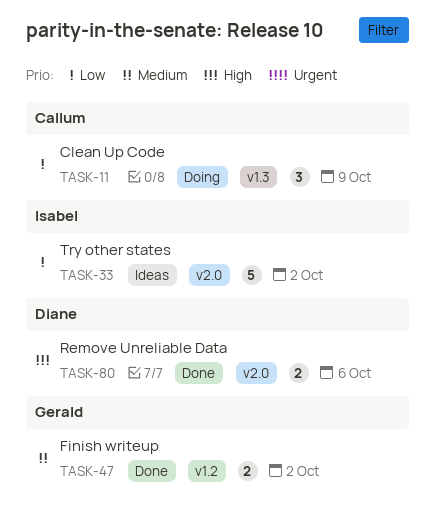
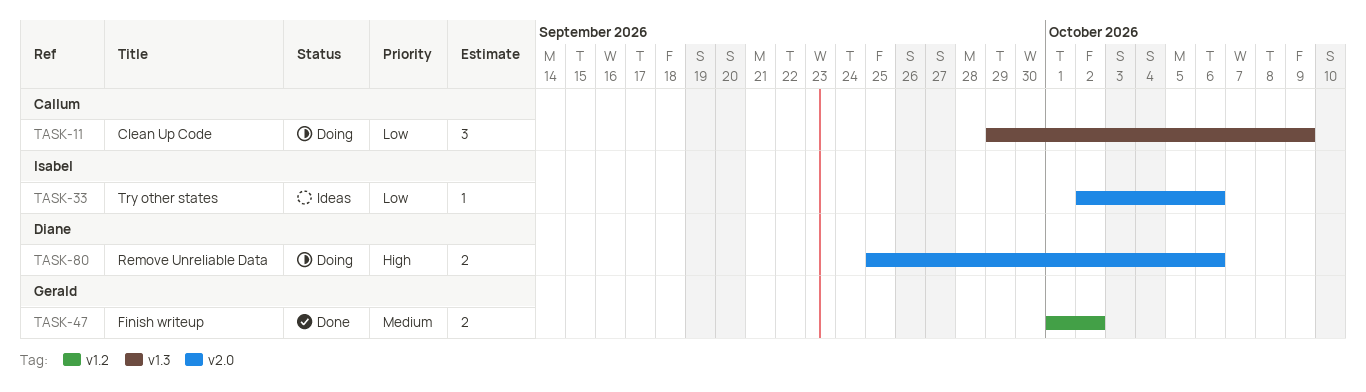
TASK-33, estimate: 5 -> 1
TASK-33, due: Oct 2 -> Oct 6
TASK-80, status: Done -> Doing

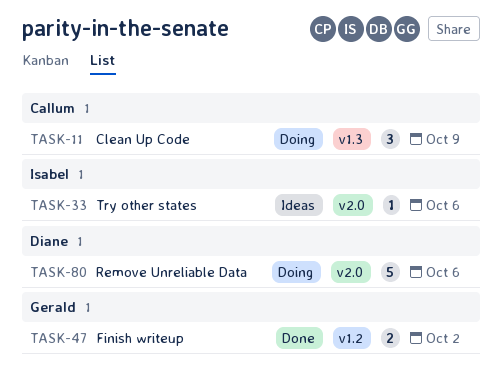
TASK-80, estimate: 2 -> 5

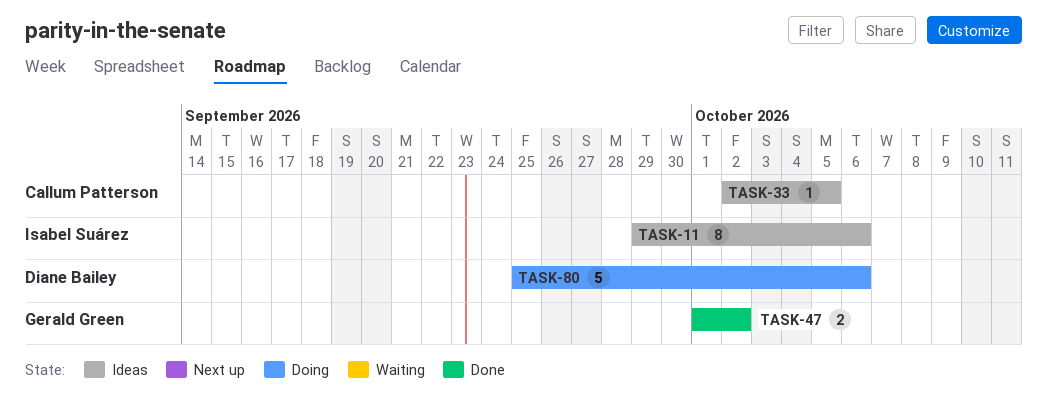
TASK-11, status: Doing -> Ideas
TASK-11, owner: Callum Patterson -> Isabel Suárez
TASK-11, estimate: 3 -> 8
TASK-11, due: Oct 9 -> Oct 6
TASK-33, owner: Isabel Suárez -> Callum Patterson
TASK-33, due: Oct 6 -> Oct 5

